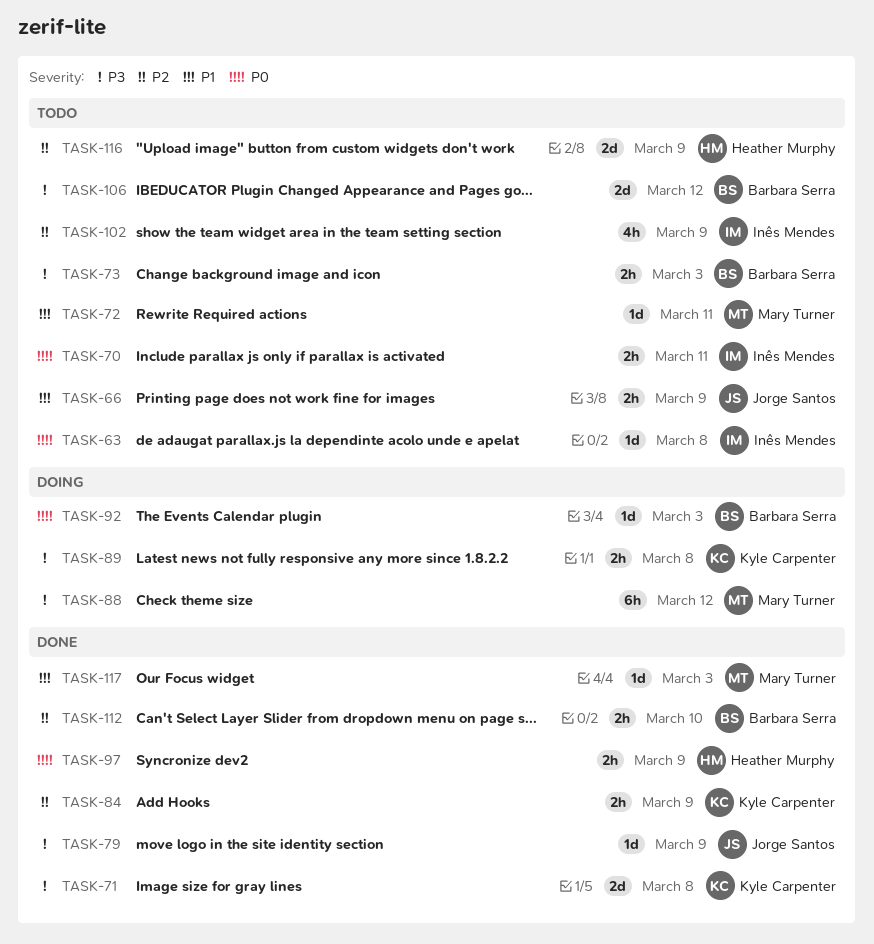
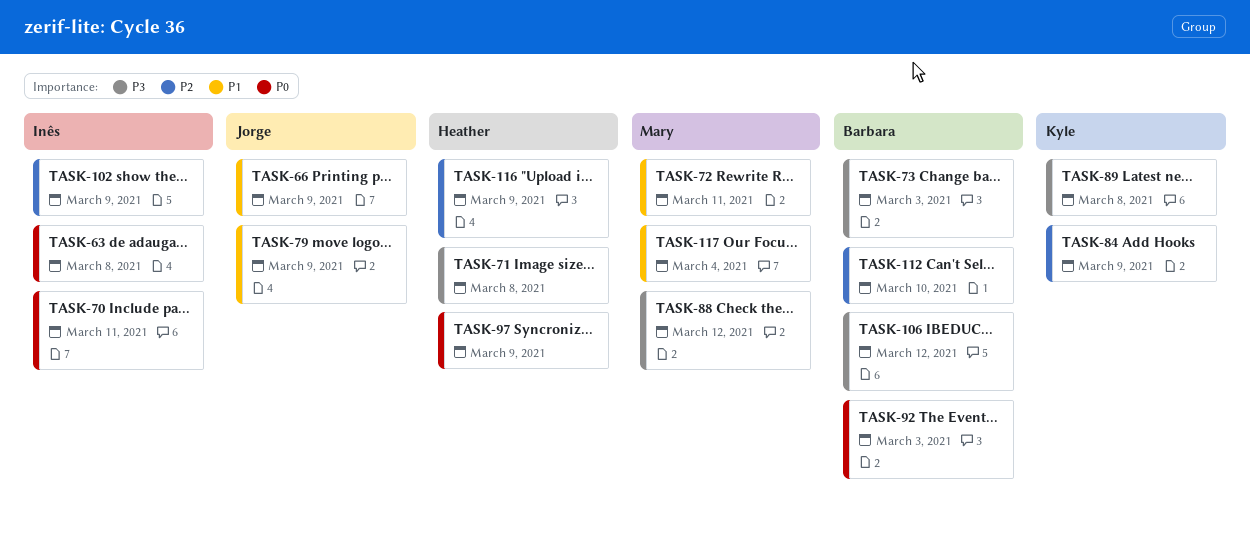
TASK-71, owner: Kyle Carpenter -> Heather Murphy
TASK-79, priority: P3 -> P1
TASK-117, due: Mar 3 -> Mar 4

